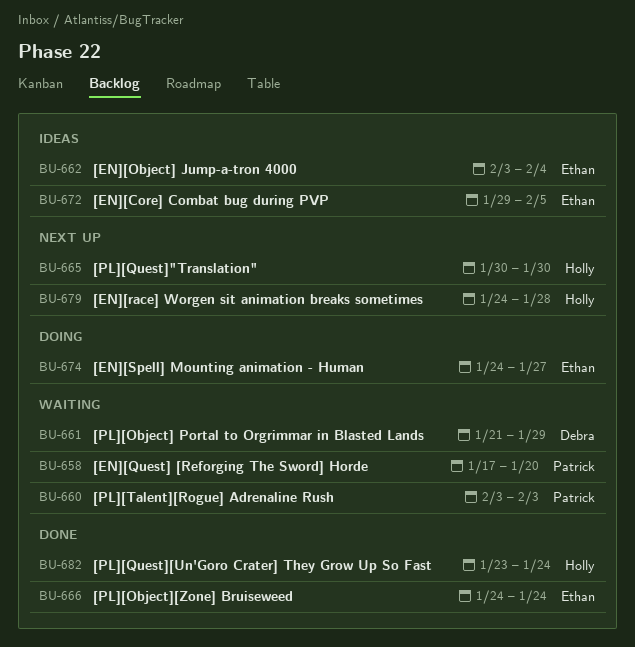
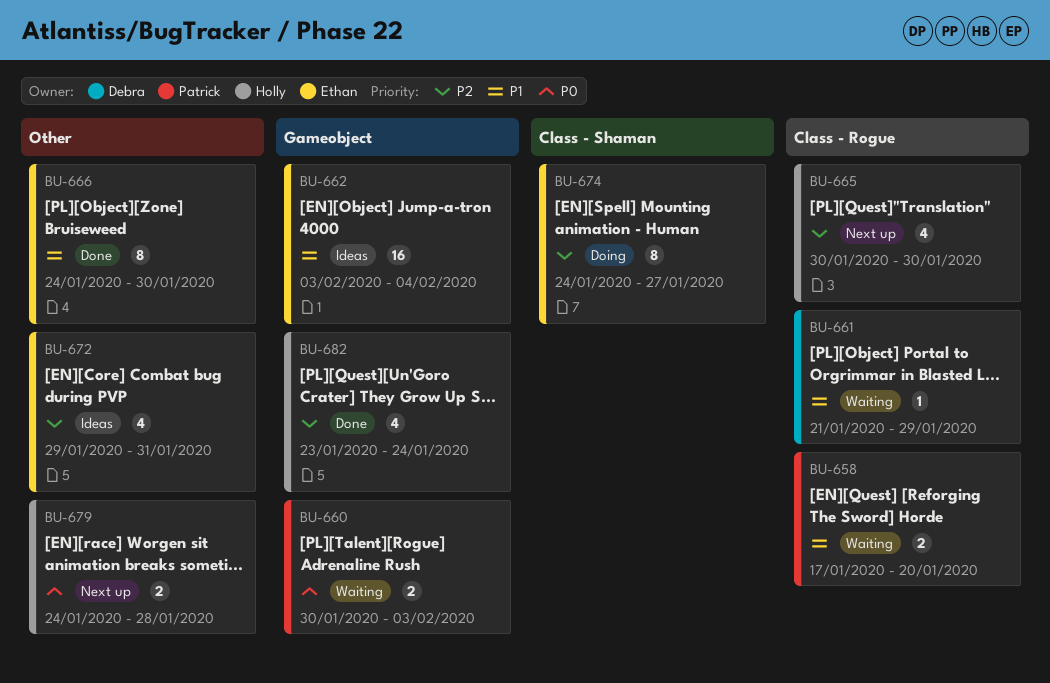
BU-660, start: Feb 3 -> Jan 30
BU-666, due: Jan 24 -> Jan 30
BU-672, due: Feb 5 -> Jan 31

